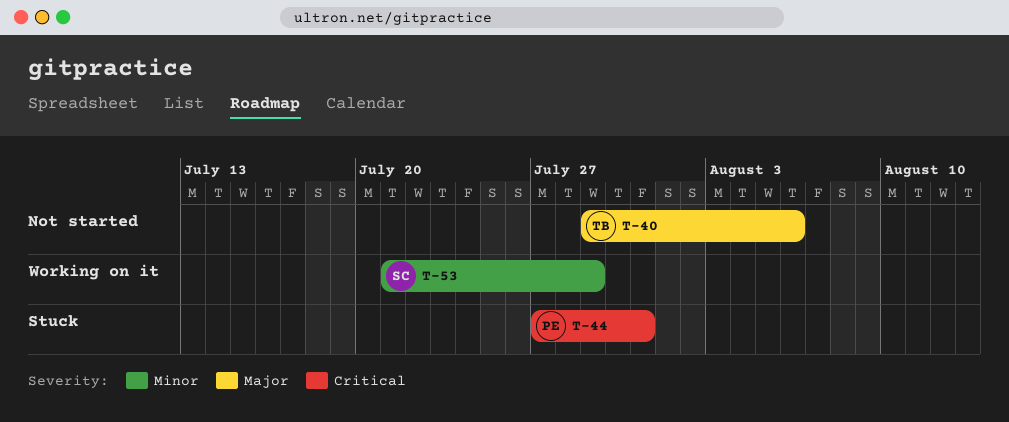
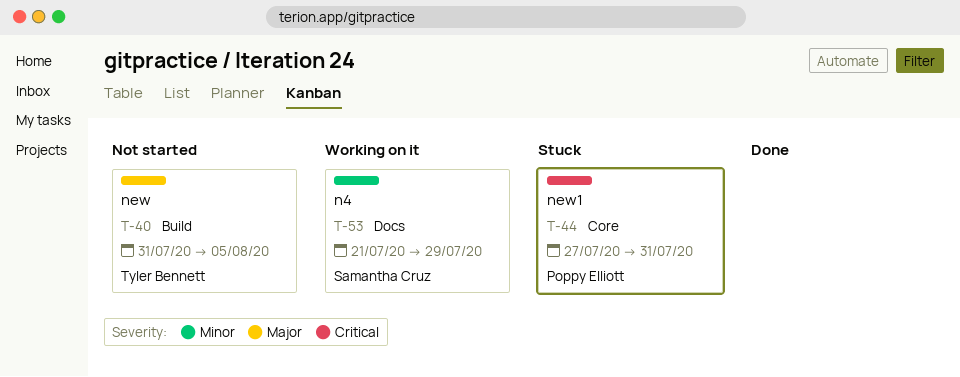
T-40, start: Jul 29 -> Jul 31
T-40, due: Aug 6 -> Aug 5

